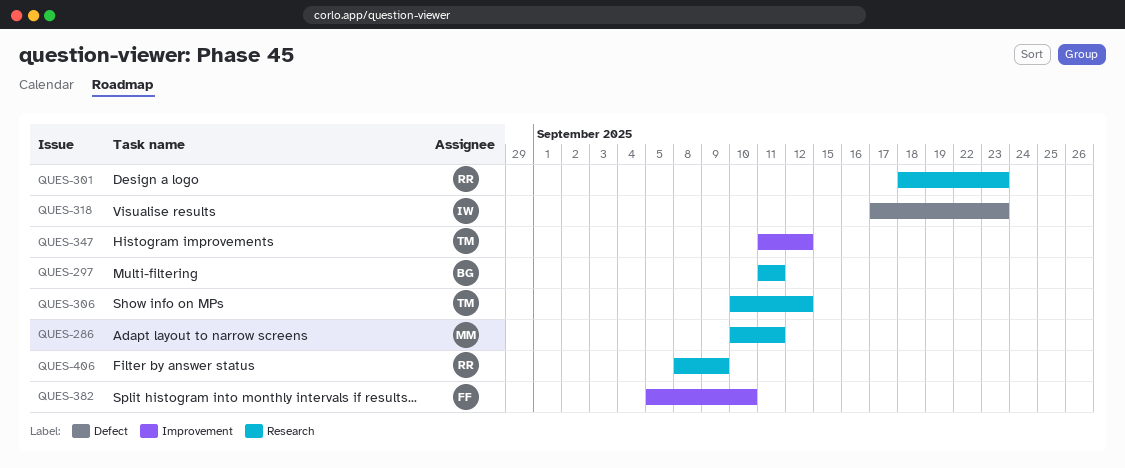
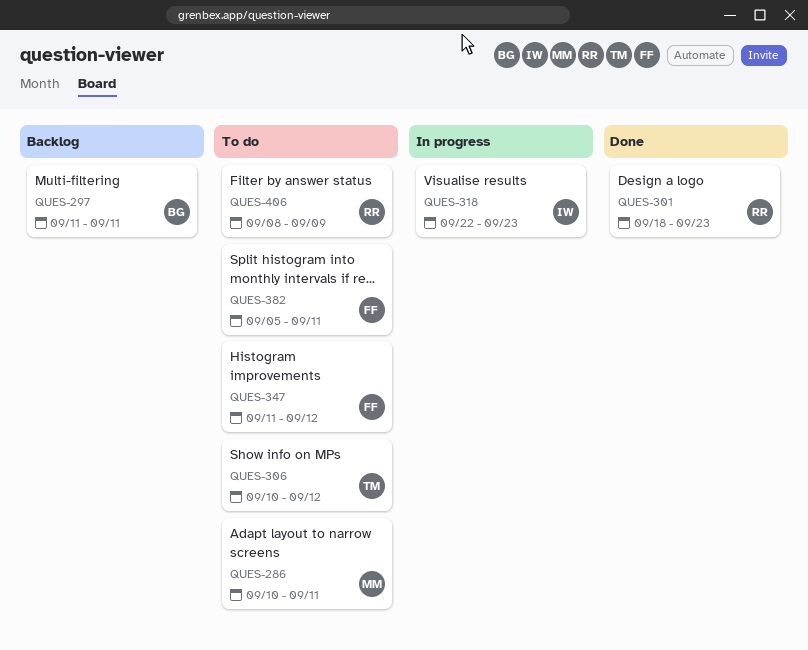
QUES-318, start: Sep 17 -> Sep 22
QUES-347, owner: TM -> FF
QUES-382, due: Sep 10 -> Sep 11

